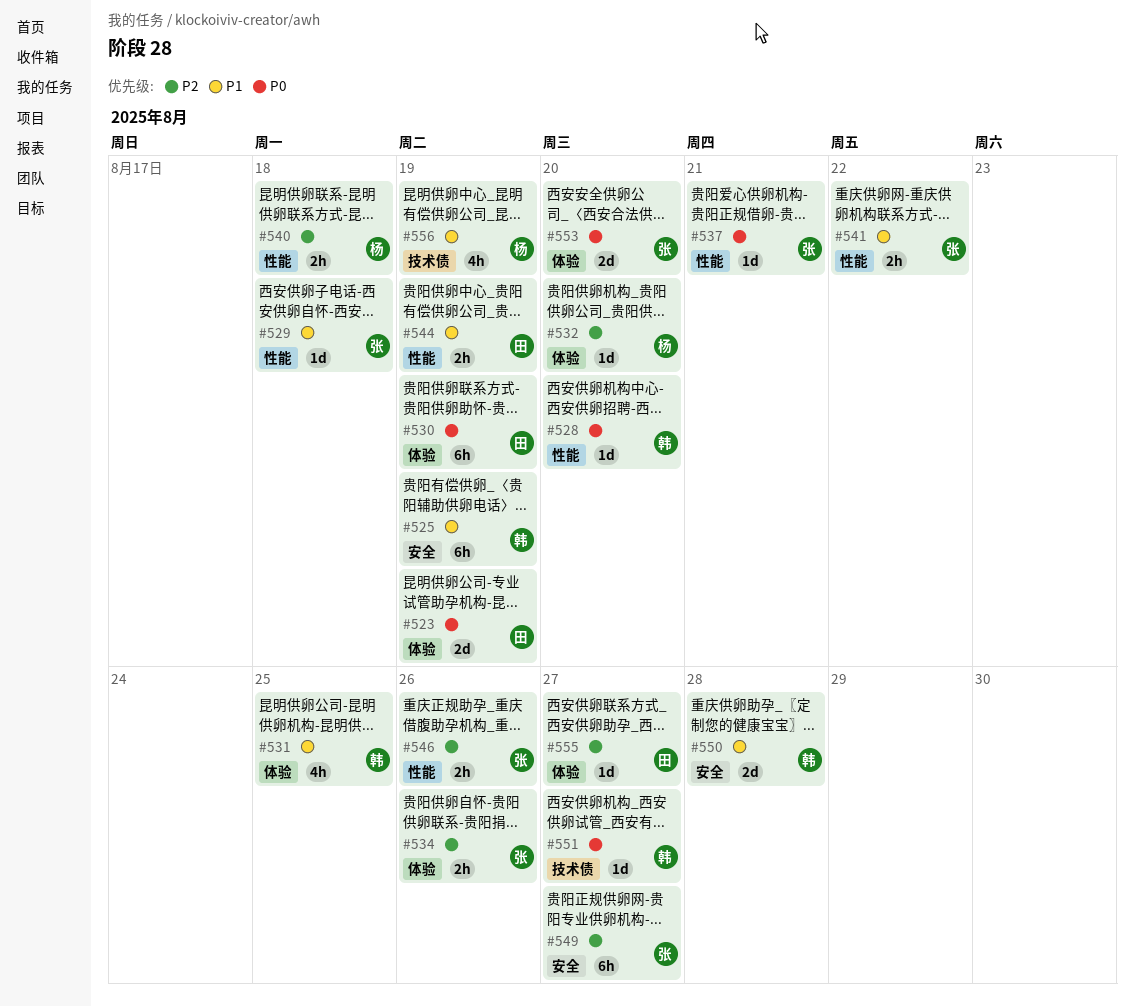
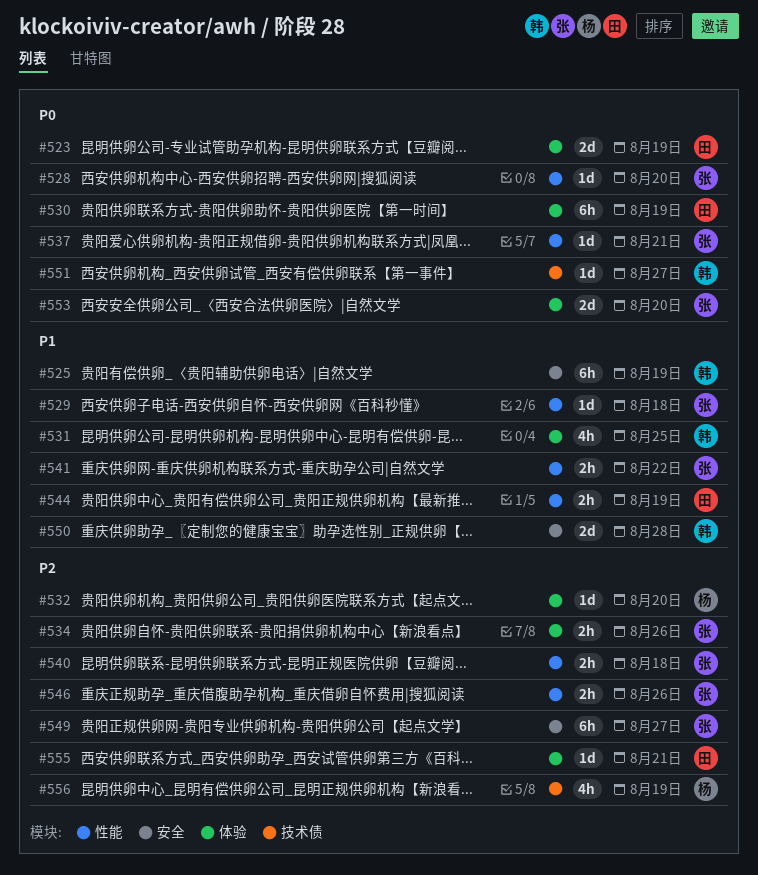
#528, owner: 韩 -> 张
#540, owner: 杨 -> 张
#555, due: Aug 27 -> Aug 21
#556, priority: P1 -> P2

